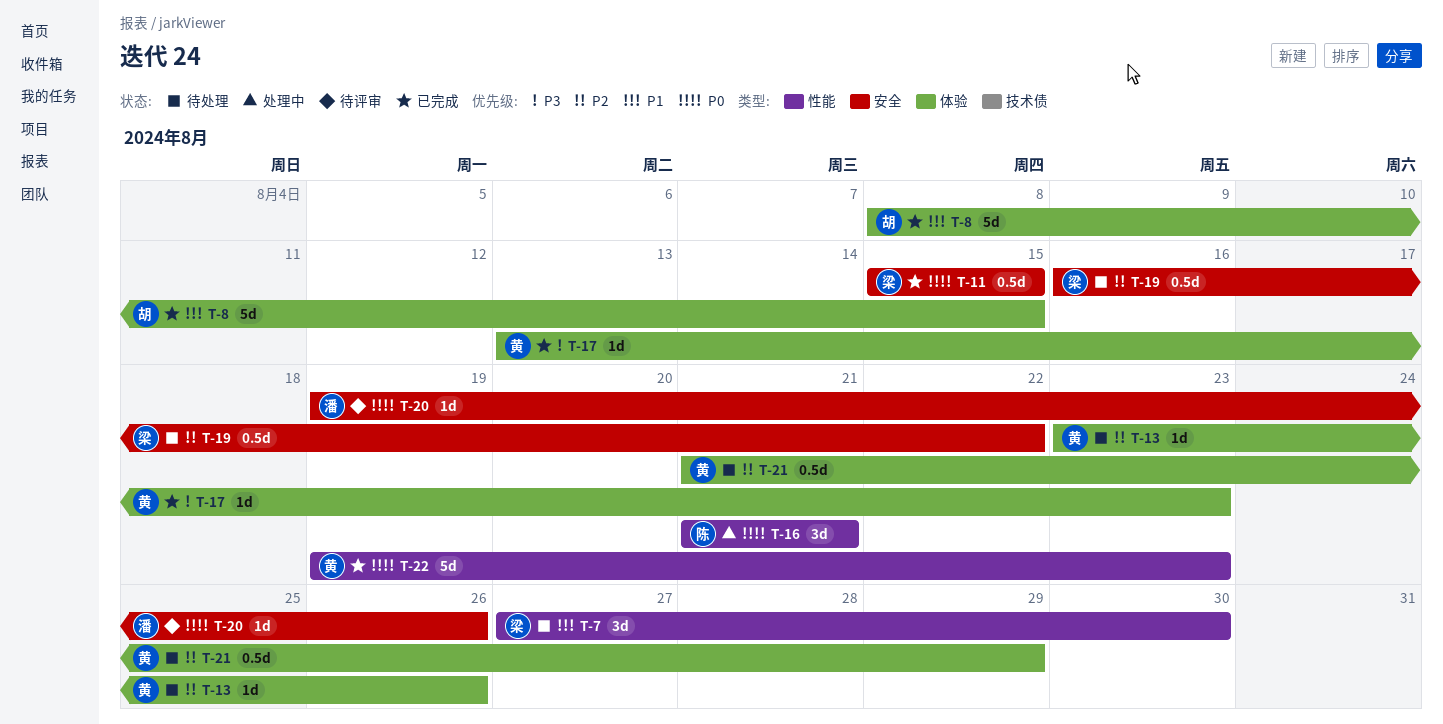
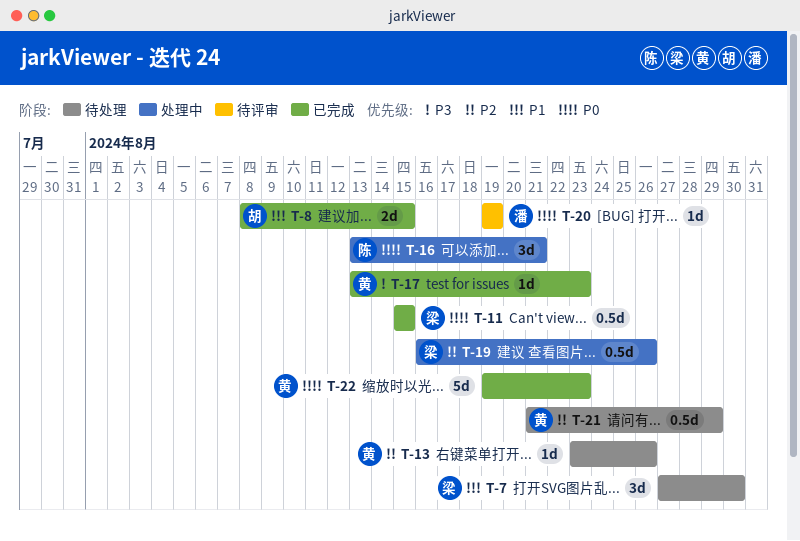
T-8, estimate: 5d -> 2d
T-16, start: Aug 21 -> Aug 13
T-19, status: 待处理 -> 处理中
T-19, due: Aug 22 -> Aug 26
T-20, due: Aug 26 -> Aug 19

